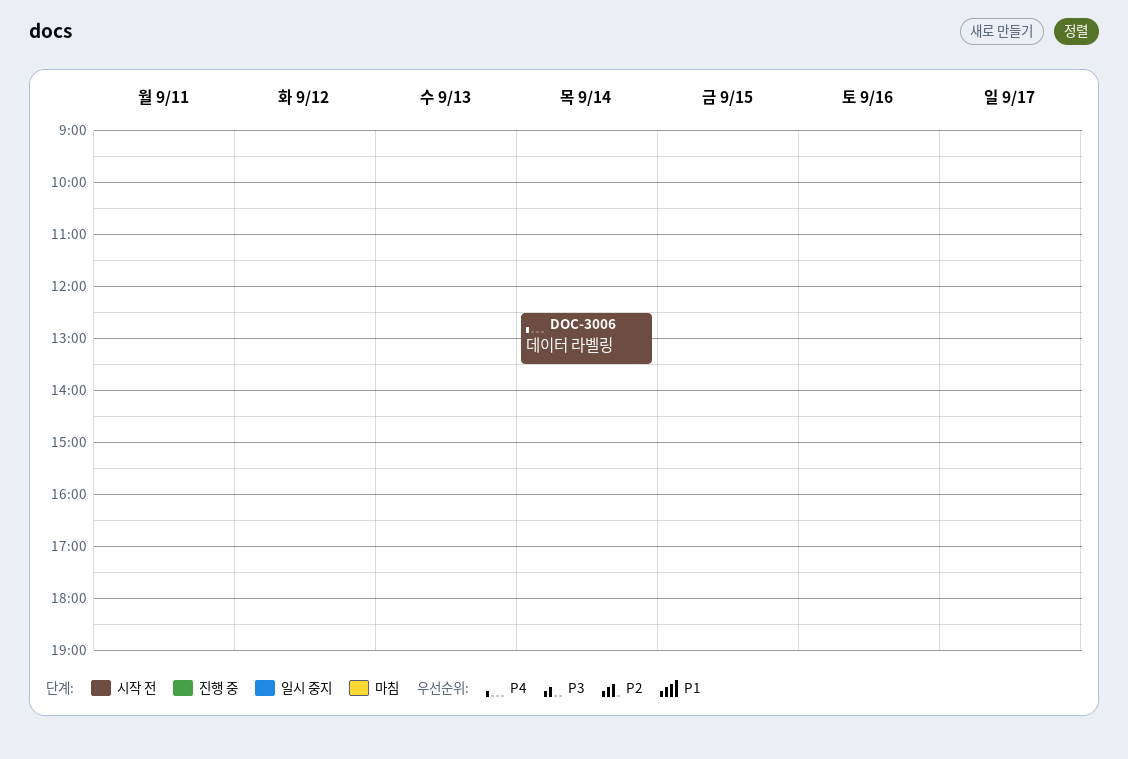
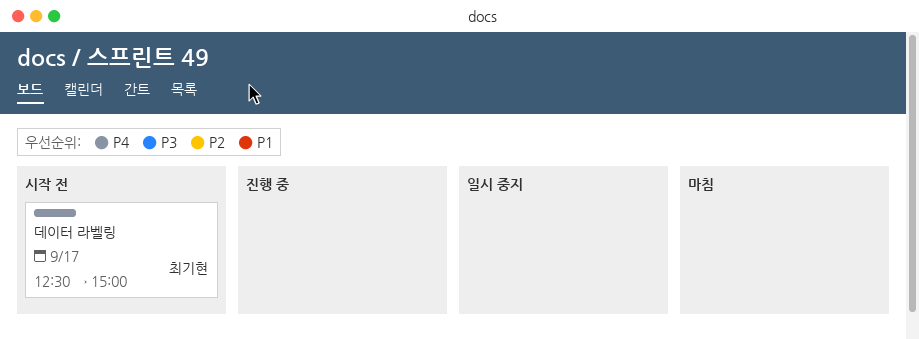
데이터 라벨링, day: Sep 14 -> Sep 17
데이터 라벨링, ends: 13:30 -> 15:00

